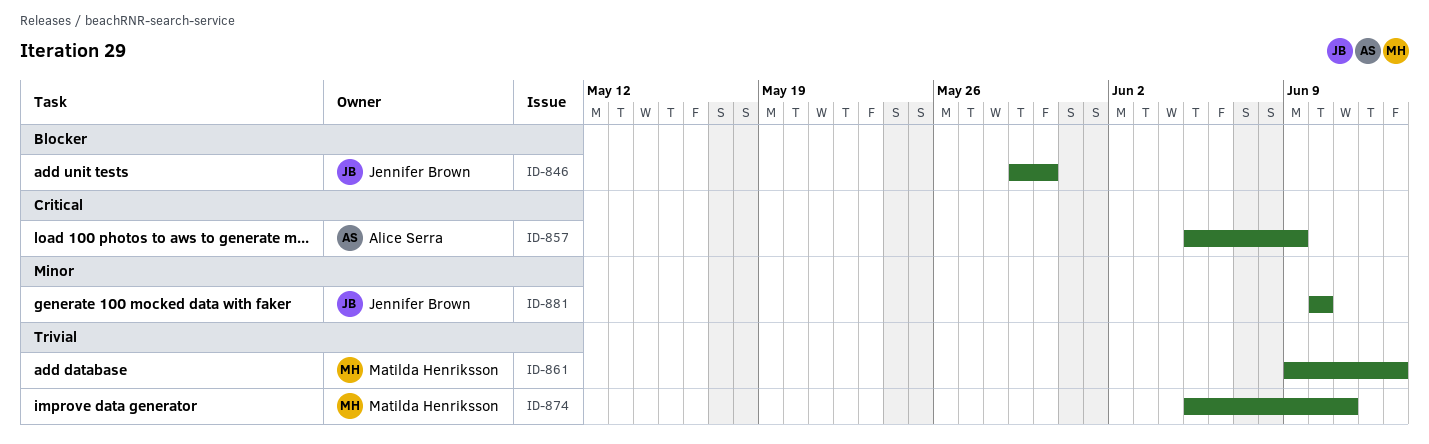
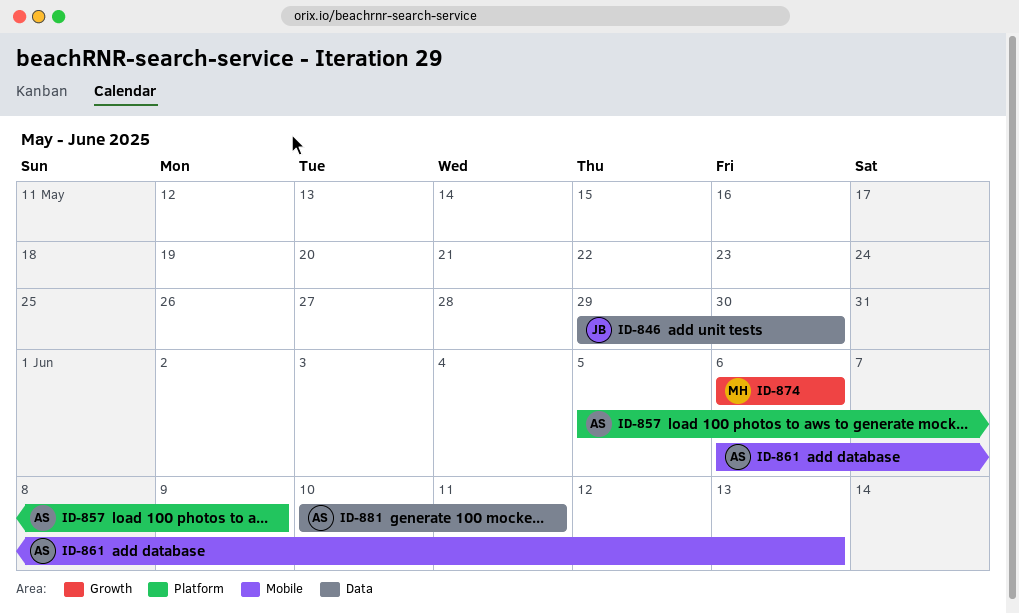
ID-861, owner: Matilda Henriksson -> Alice Serra
ID-861, start: Jun 9 -> Jun 6
ID-874, start: Jun 5 -> Jun 6
ID-874, due: Jun 11 -> Jun 6
ID-881, owner: Jennifer Brown -> Alice Serra
ID-881, due: Jun 10 -> Jun 11

